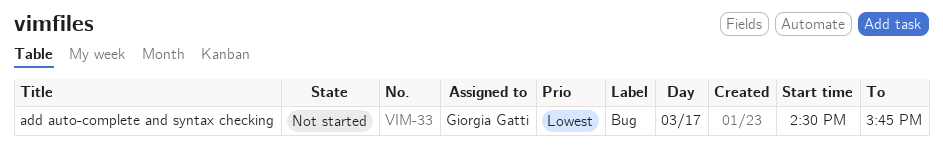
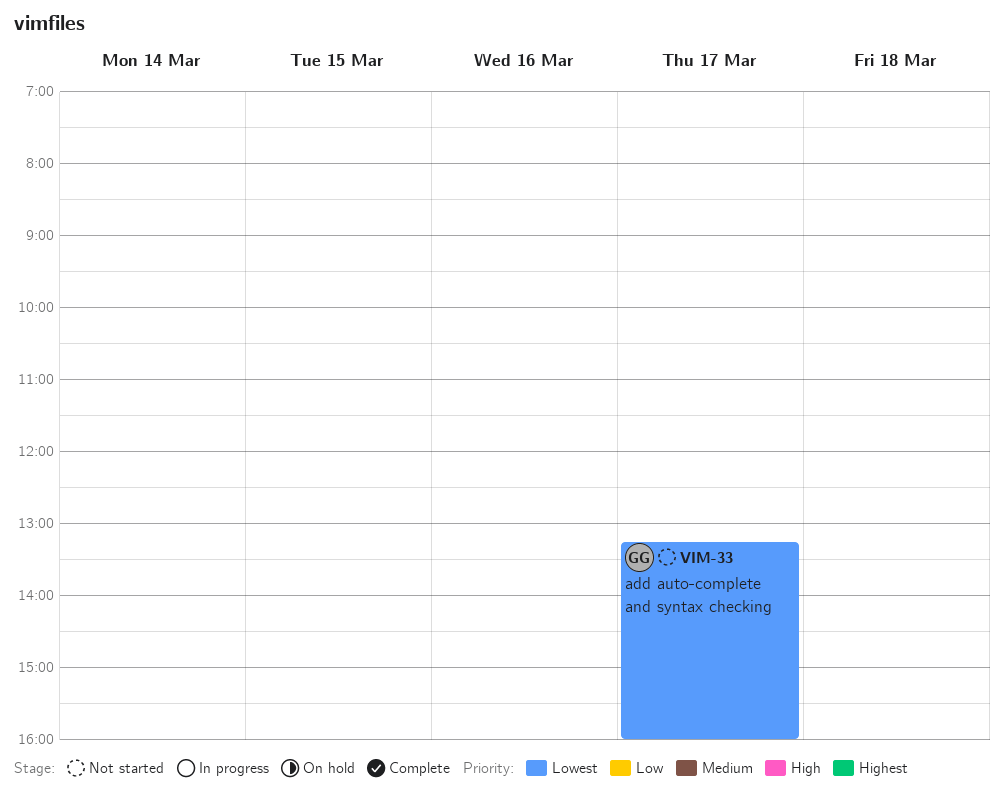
VIM-33, begins: 14:30 -> 13:15
VIM-33, ends: 15:45 -> 16:00

